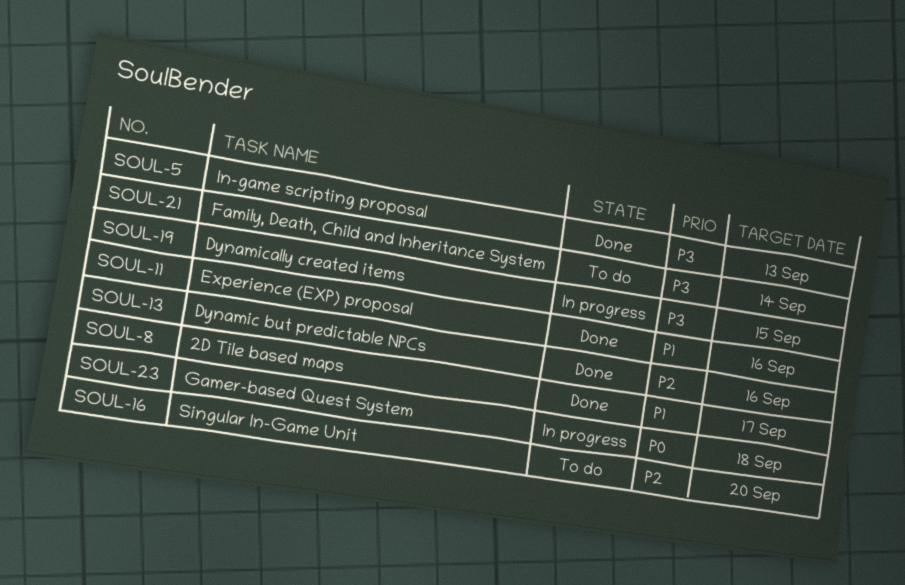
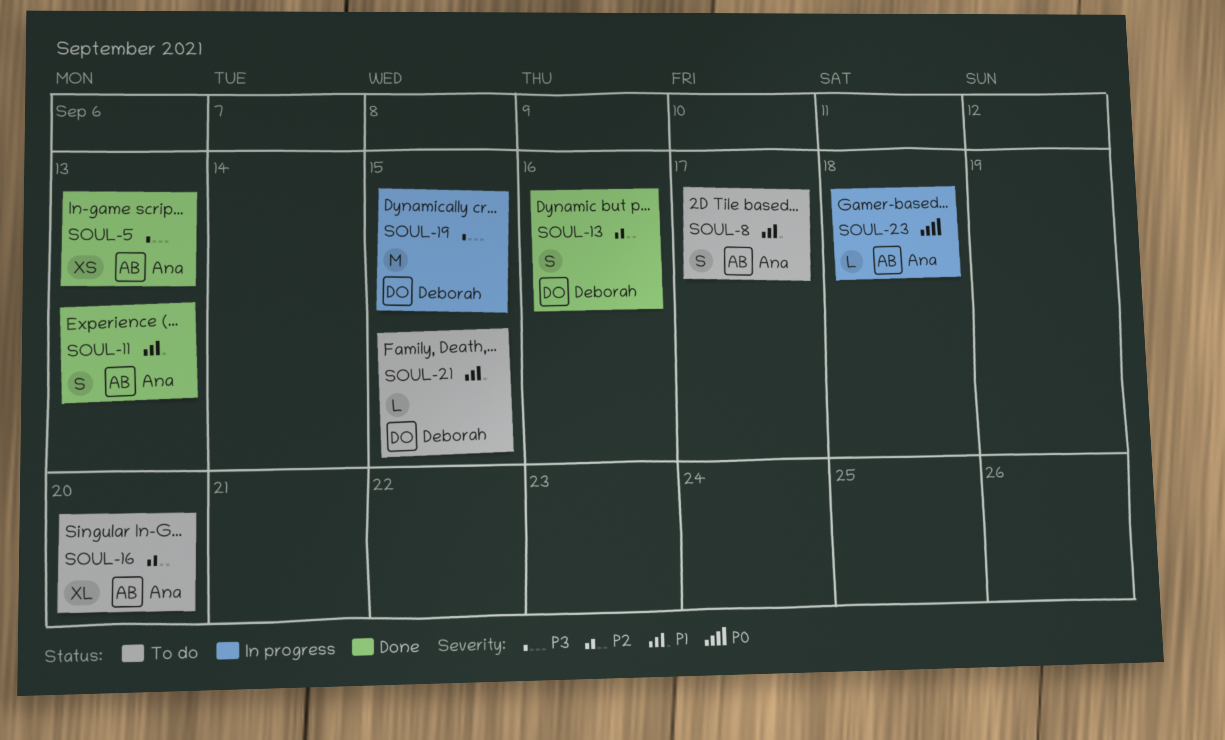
SOUL-8, status: Done -> To do
SOUL-11, due: Sep 16 -> Sep 13
SOUL-21, priority: P3 -> P1
SOUL-21, due: Sep 14 -> Sep 15

